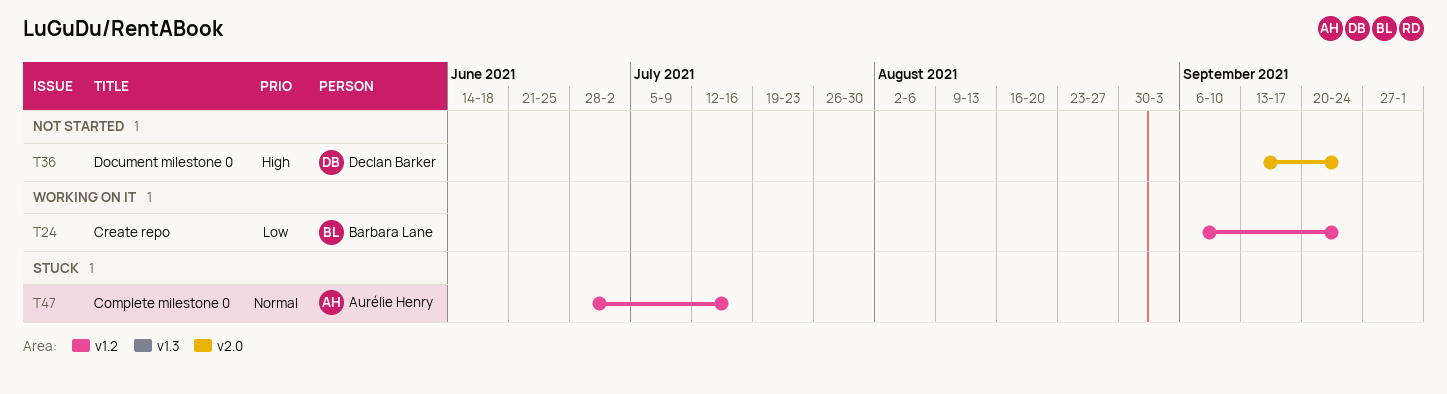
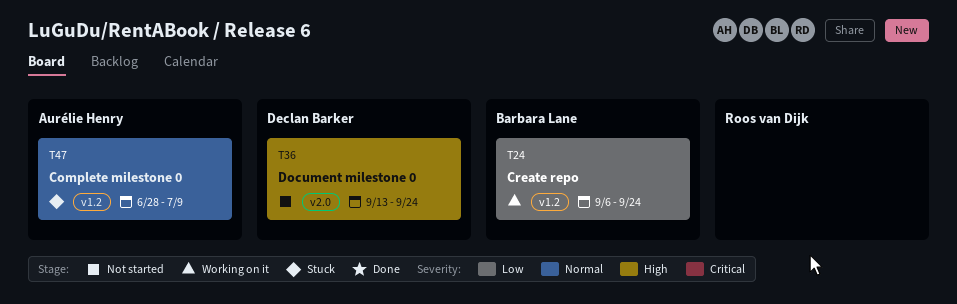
T47, due: Jul 16 -> Jul 9

